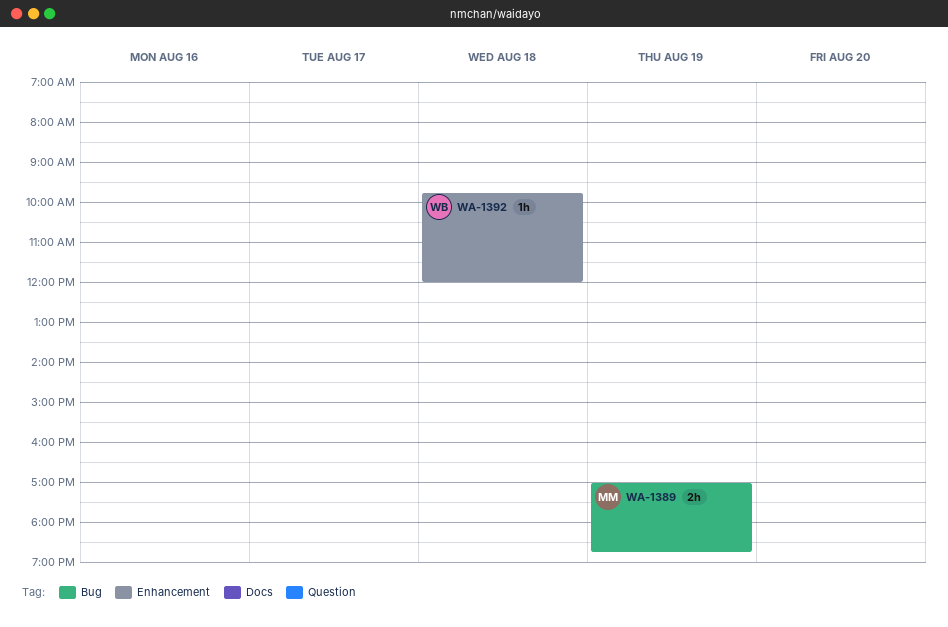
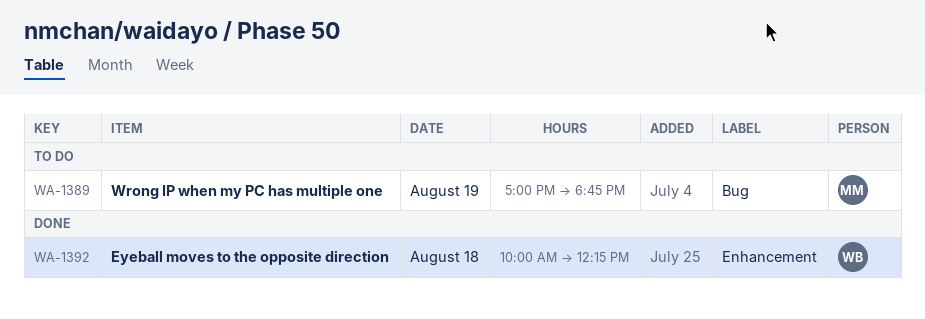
WA-1392, begins: 09:45 -> 10:00
WA-1392, ends: 12:00 -> 12:15

